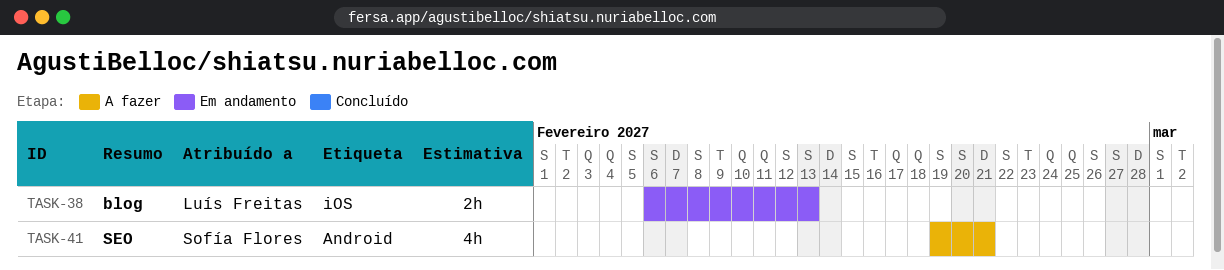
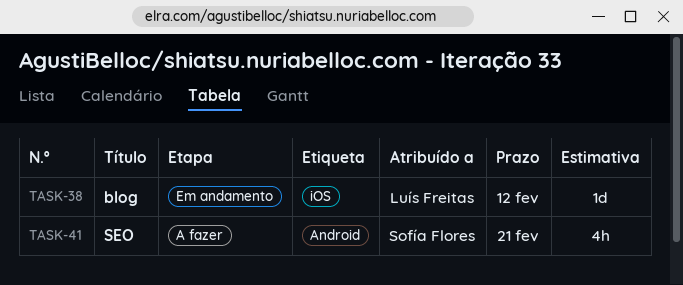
TASK-38, estimate: 2h -> 1d
TASK-38, due: Feb 13 -> Feb 12

